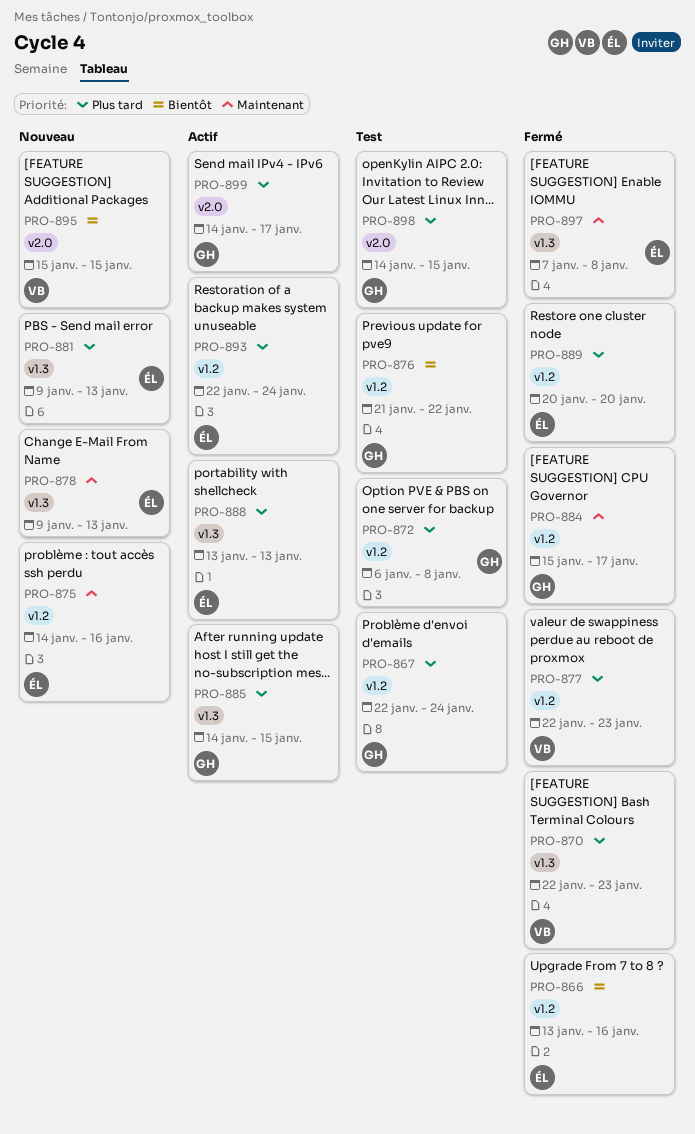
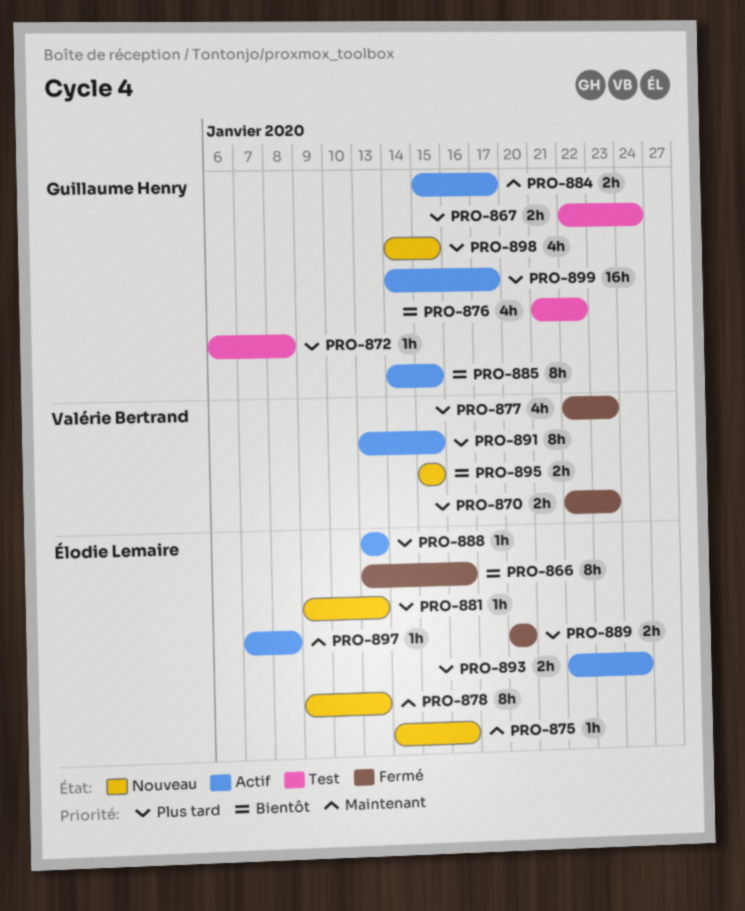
PRO-884, status: Fermé -> Actif
PRO-885, priority: Plus tard -> Bientôt
PRO-891: none -> present
PRO-897, status: Fermé -> Actif
PRO-898, status: Test -> Nouveau

